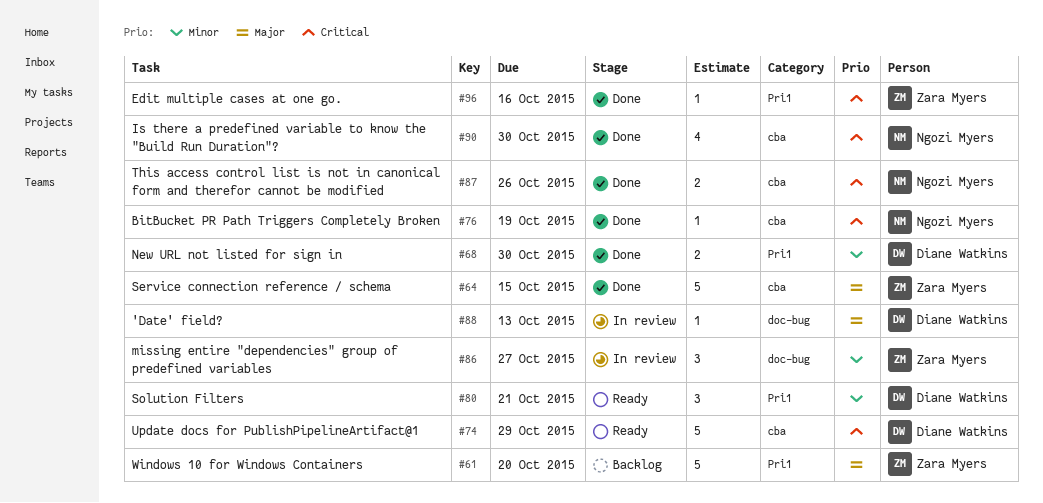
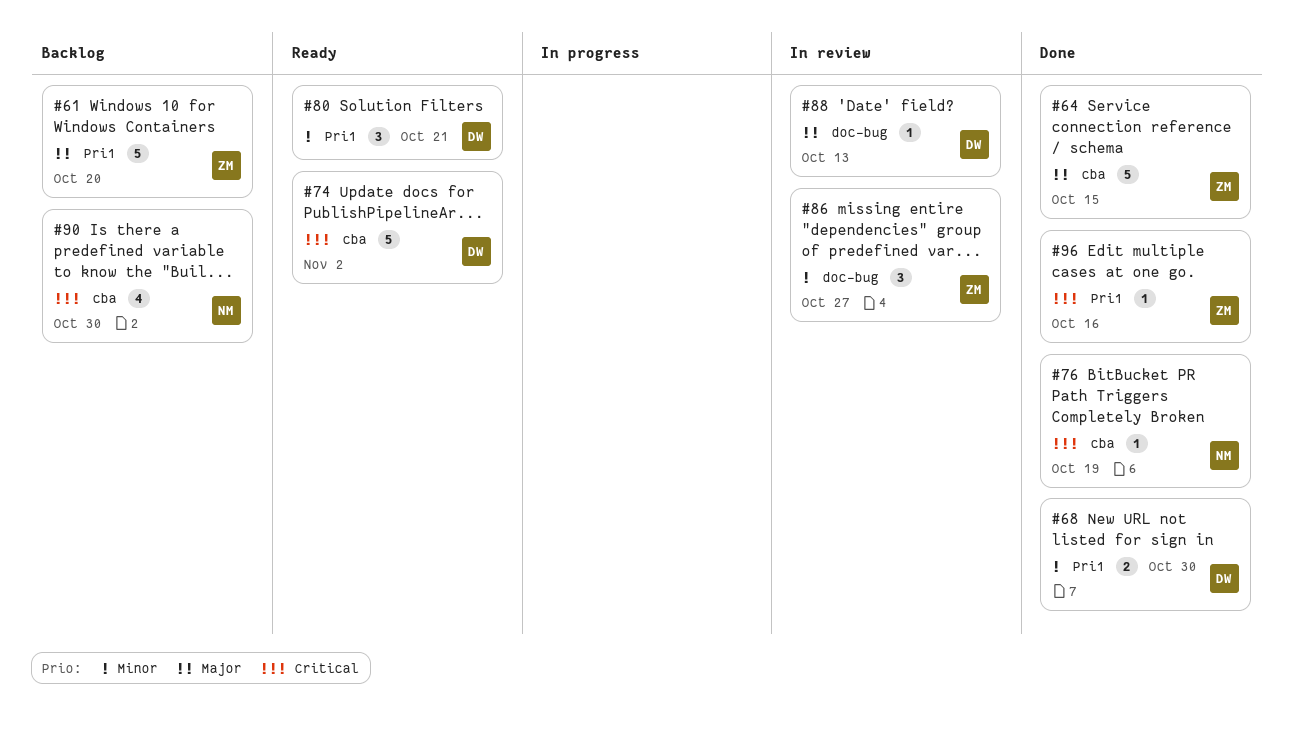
#74, due: Oct 29 -> Nov 2
#87: present -> none
#90, status: Done -> Backlog

